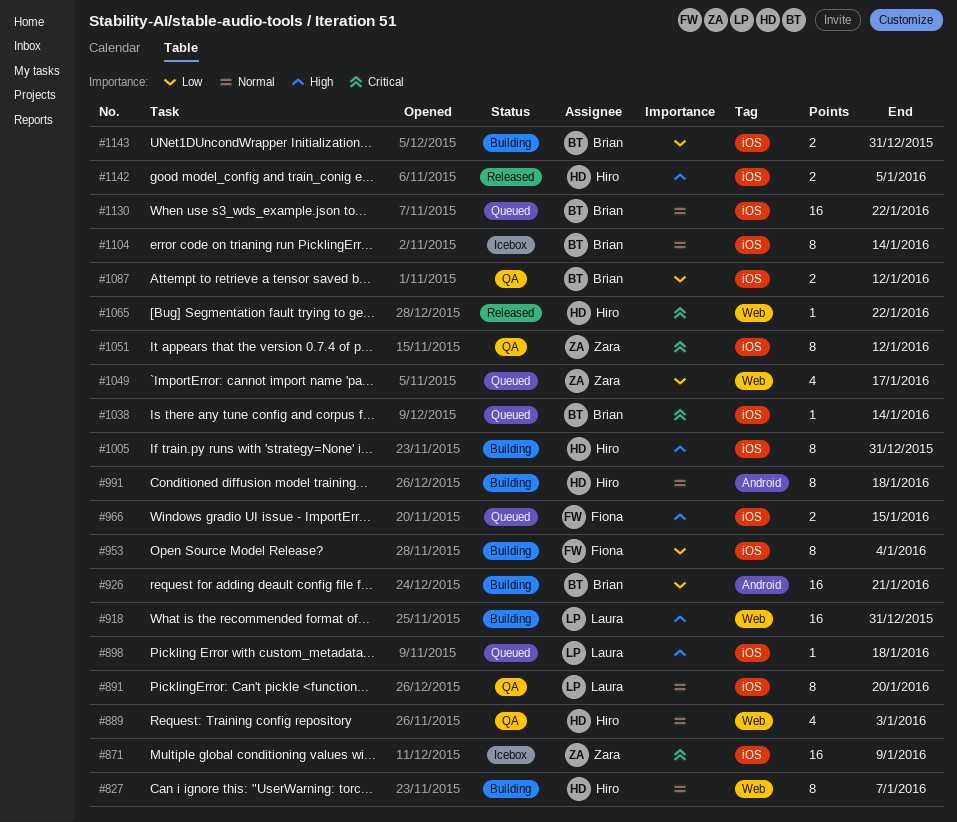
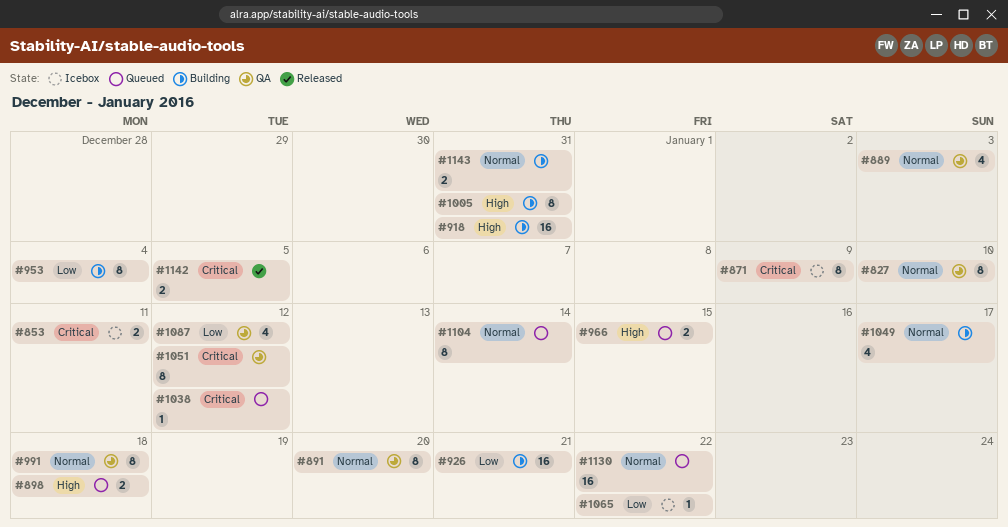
#827, status: Building -> QA
#827, due: Jan 7 -> Jan 10
#853: none -> present
#871, estimate: 16 -> 8
#898, estimate: 1 -> 2
#991, status: Building -> QA
#1038, due: Jan 14 -> Jan 12
#1049, status: Queued -> Building
#1049, priority: Low -> Normal
#1065, status: Released -> Icebox
#1065, priority: Critical -> Low
#1087, estimate: 2 -> 4
#1104, status: Icebox -> Queued
#1142, priority: High -> Critical
#1143, priority: Low -> Normal

